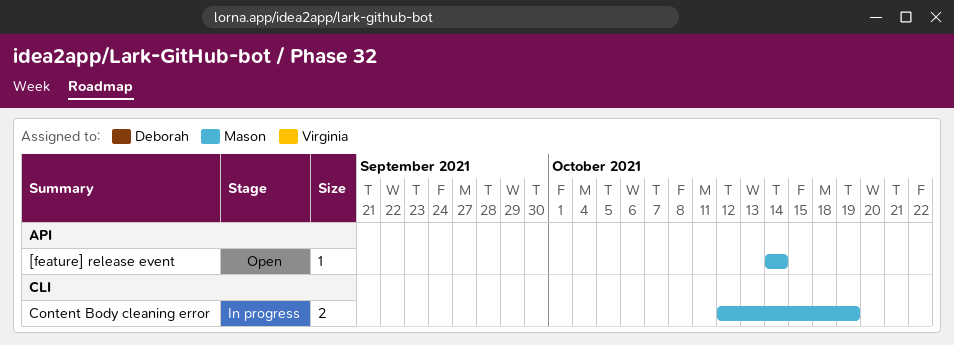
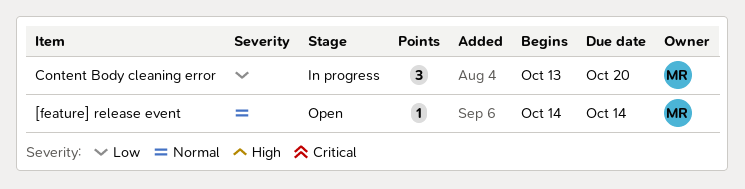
Content Body cleaning error, estimate: 2 -> 3
Content Body cleaning error, start: Oct 12 -> Oct 13
Content Body cleaning error, due: Oct 19 -> Oct 20

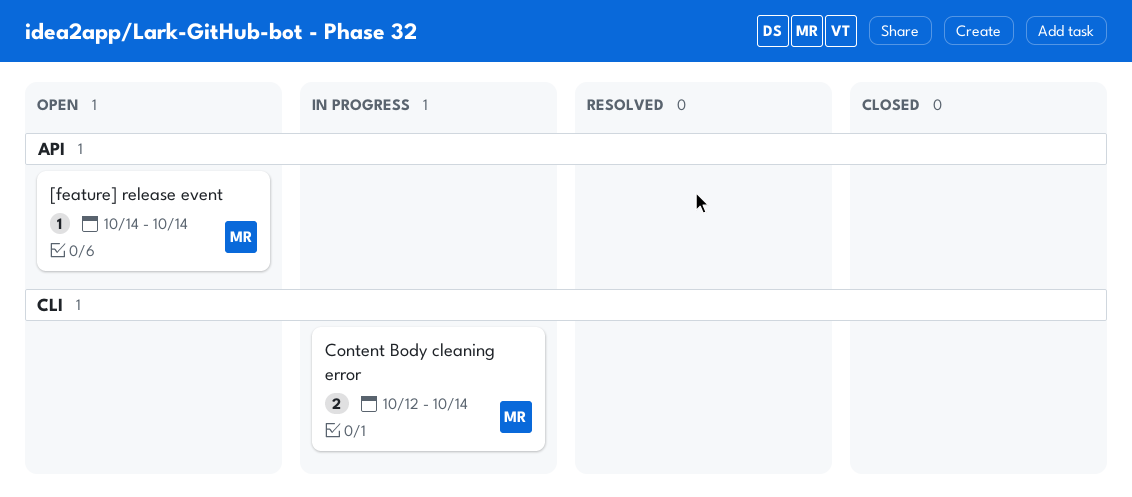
Content Body cleaning error, estimate: 3 -> 2
Content Body cleaning error, start: Oct 13 -> Oct 12
Content Body cleaning error, due: Oct 20 -> Oct 14

